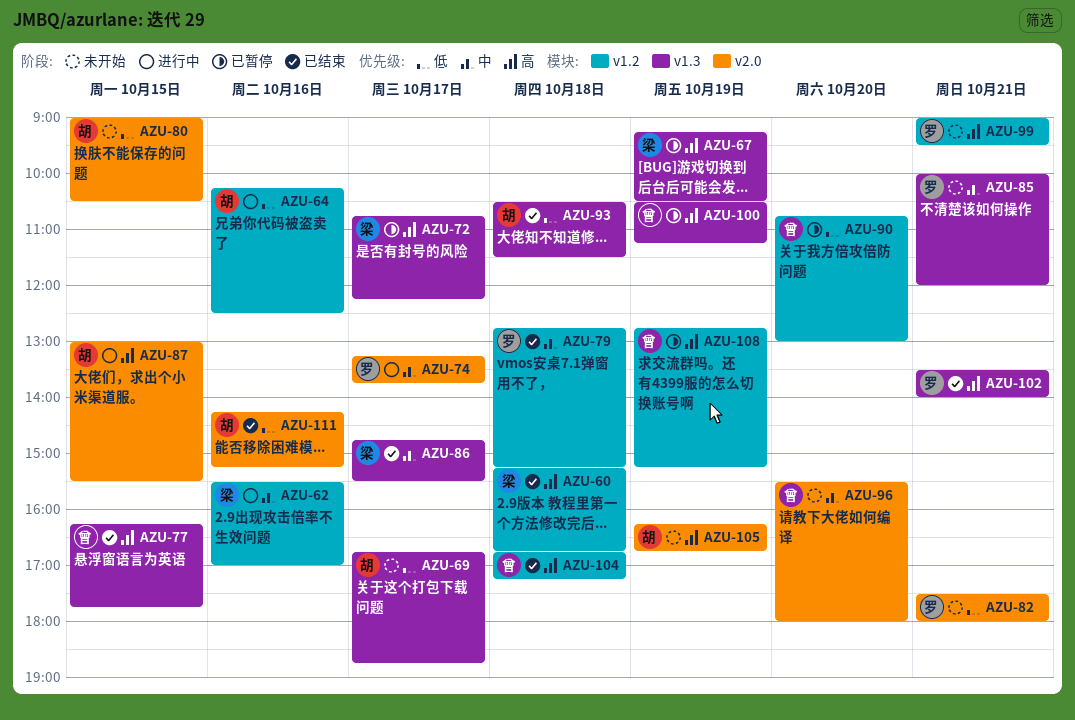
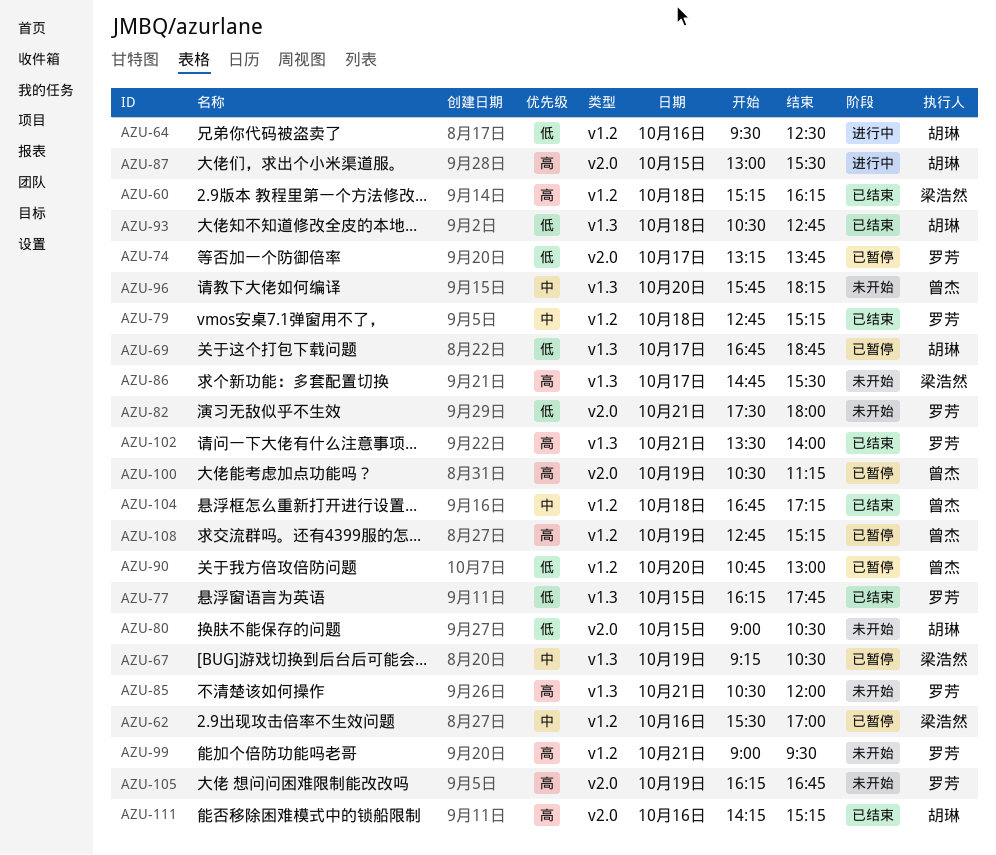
AZU-60, ends: 16:45 -> 16:15
AZU-62, status: 进行中 -> 已暂停
AZU-64, begins: 10:15 -> 09:30
AZU-67, priority: 高 -> 中
AZU-69, status: 未开始 -> 已暂停
AZU-72: present -> none
AZU-74, status: 进行中 -> 已暂停
AZU-74, priority: 中 -> 低
AZU-77, owner: 曾杰 -> 罗芳
AZU-77, priority: 高 -> 低
AZU-85, priority: 中 -> 高
AZU-85, begins: 10:00 -> 10:30
AZU-86, status: 已结束 -> 未开始
AZU-86, priority: 中 -> 高
AZU-93, ends: 11:30 -> 12:45
AZU-96, label: v2.0 -> v1.3
AZU-96, begins: 15:30 -> 15:45
AZU-96, ends: 18:00 -> 18:15
AZU-100, label: v1.3 -> v2.0
AZU-104, priority: 高 -> 中
AZU-105, owner: 胡琳 -> 罗芳
AZU-111, priority: 低 -> 高

